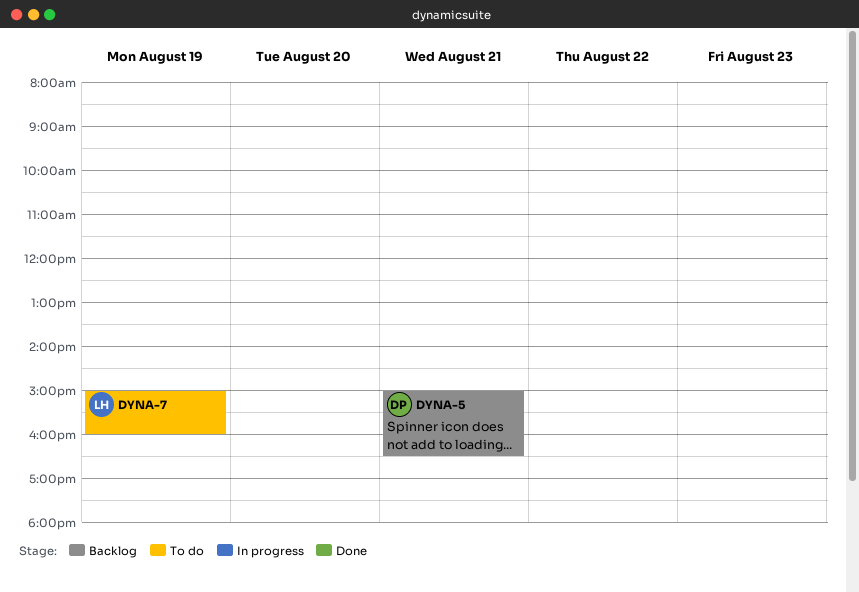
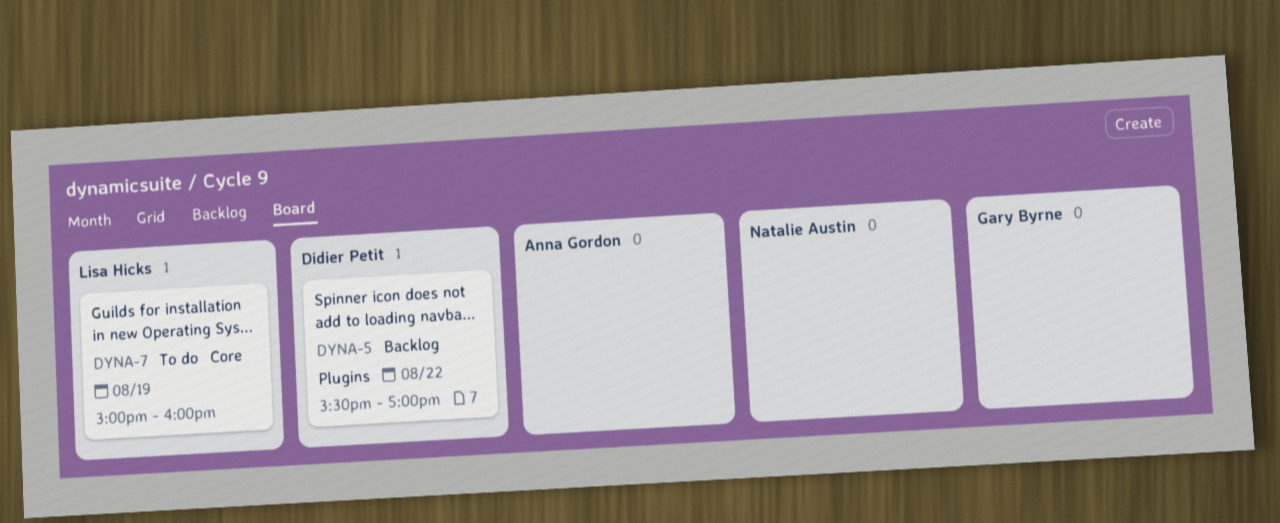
DYNA-5, day: Aug 21 -> Aug 22
DYNA-5, begins: 15:00 -> 15:30
DYNA-5, ends: 16:30 -> 17:00

